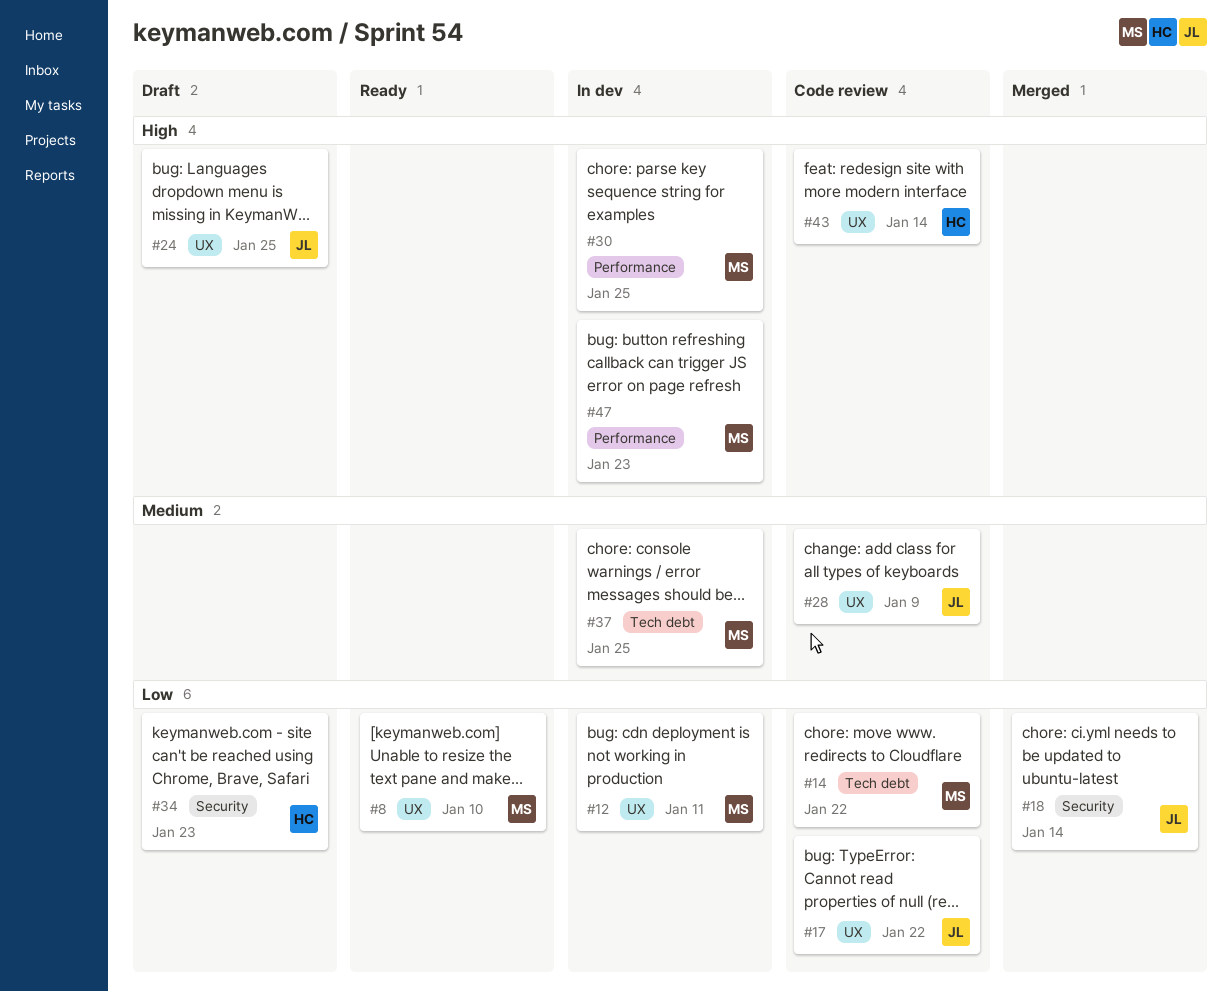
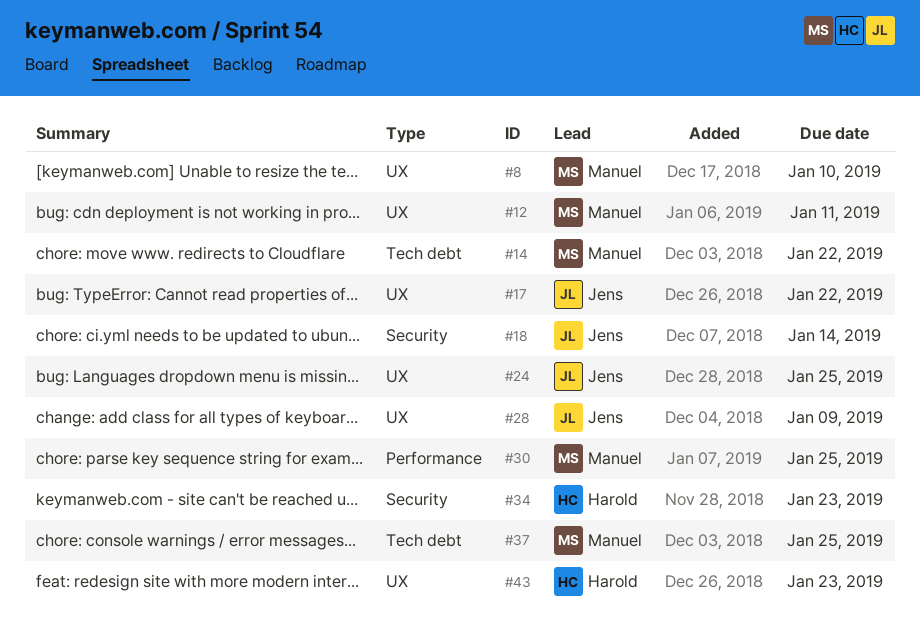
#43, due: Jan 14 -> Jan 23
#47: present -> none

